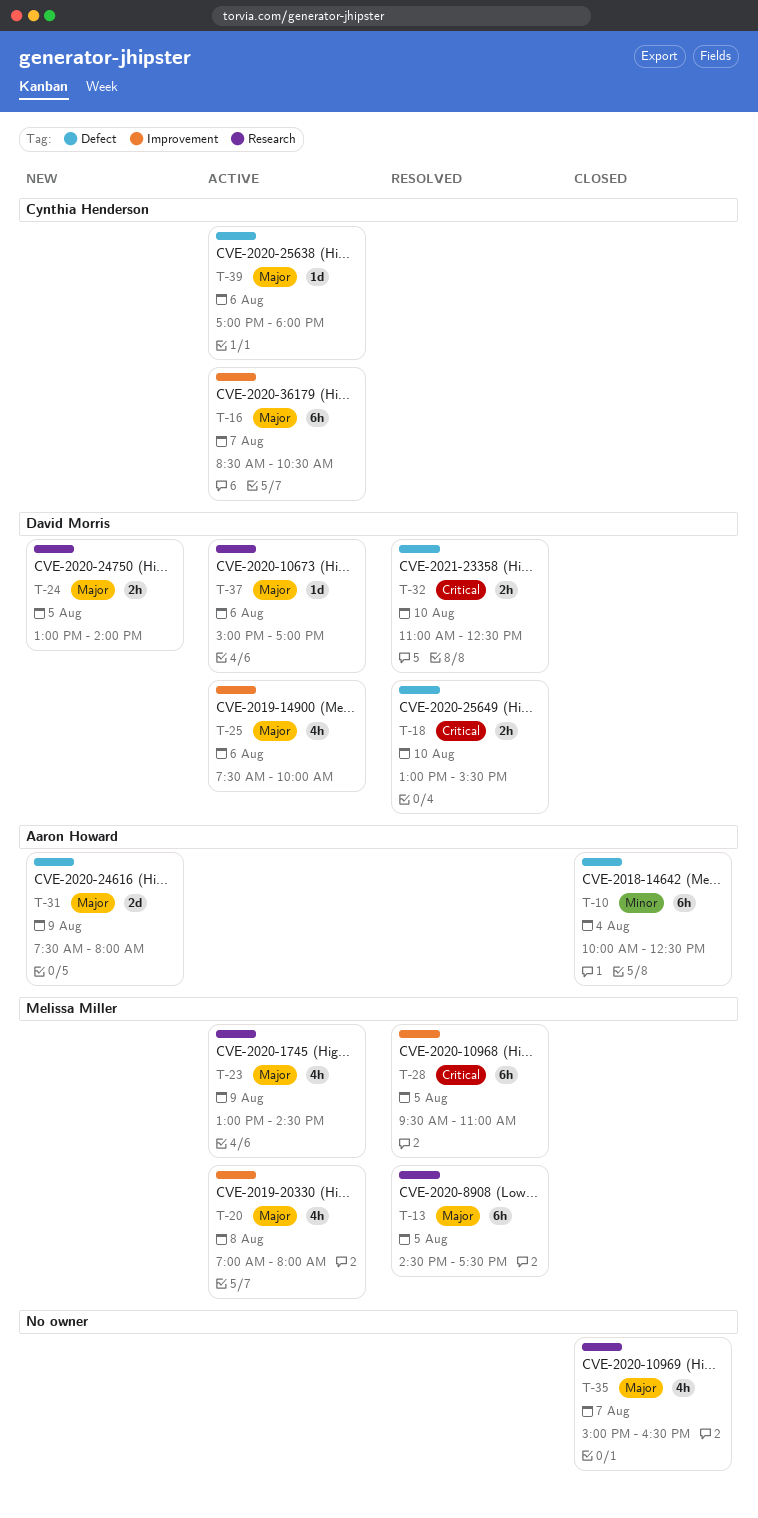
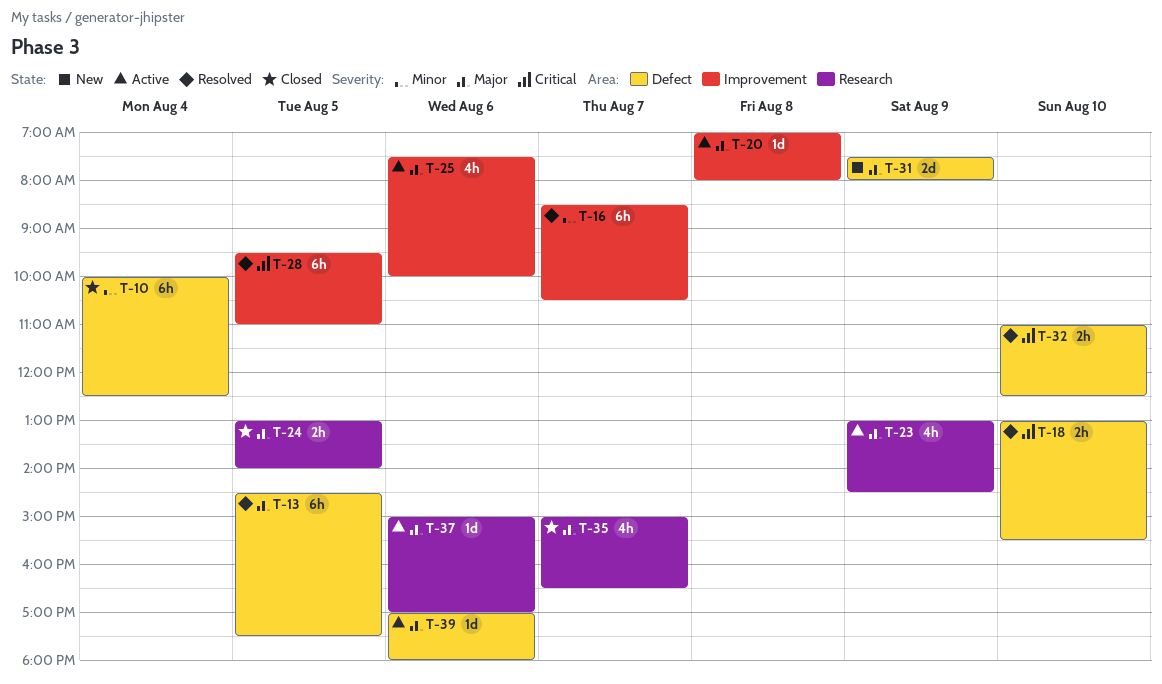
T-13, label: Research -> Defect
T-16, status: Active -> Resolved
T-16, priority: Major -> Minor
T-20, estimate: 4h -> 1d
T-24, status: New -> Closed

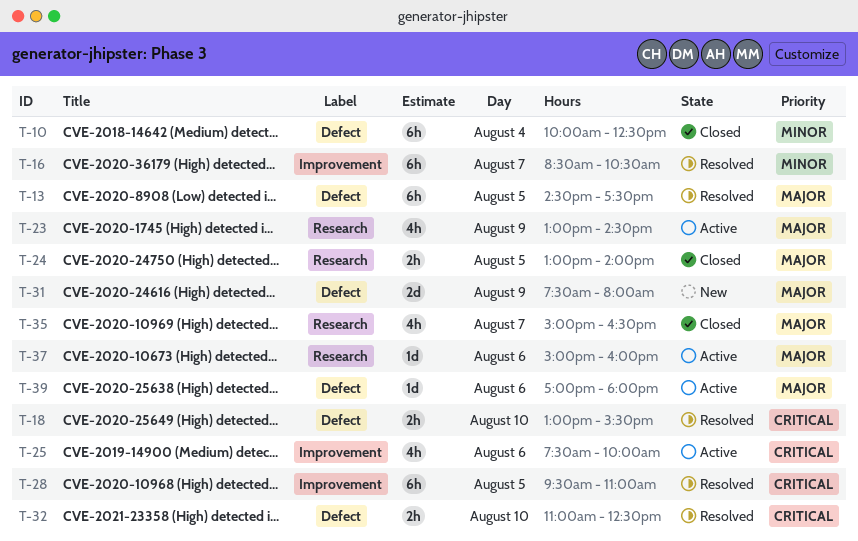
T-20: present -> none
T-25, priority: Major -> Critical
T-37, ends: 17:00 -> 16:00

